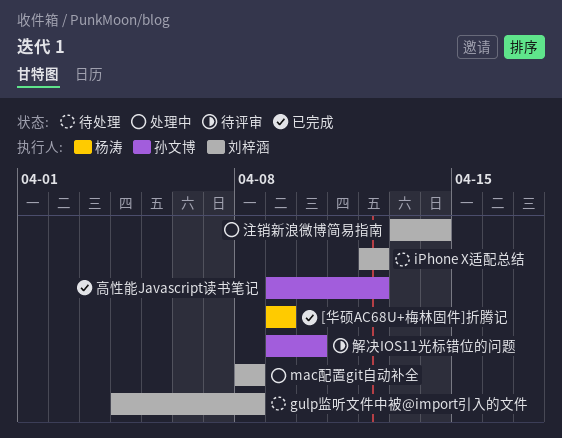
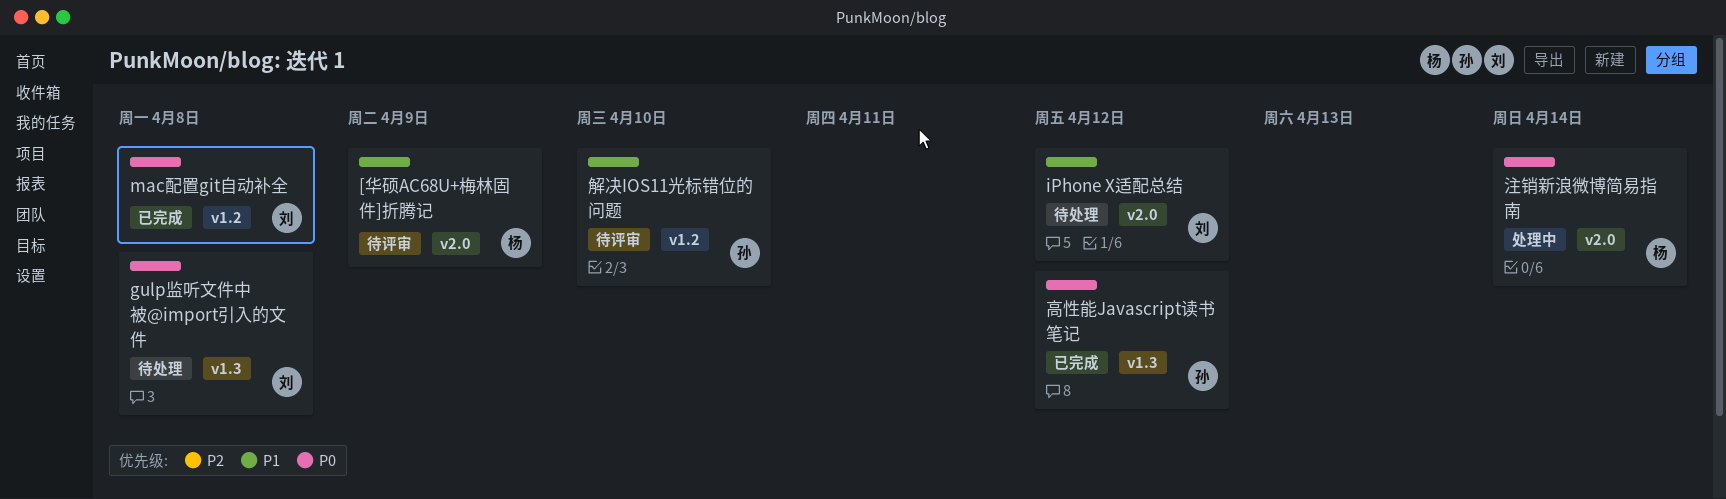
[华硕AC68U+梅林固件]折腾记, status: 已完成 -> 待评审
mac配置git自动补全, status: 处理中 -> 已完成
注销新浪微博简易指南, owner: 刘梓涵 -> 杨涛

